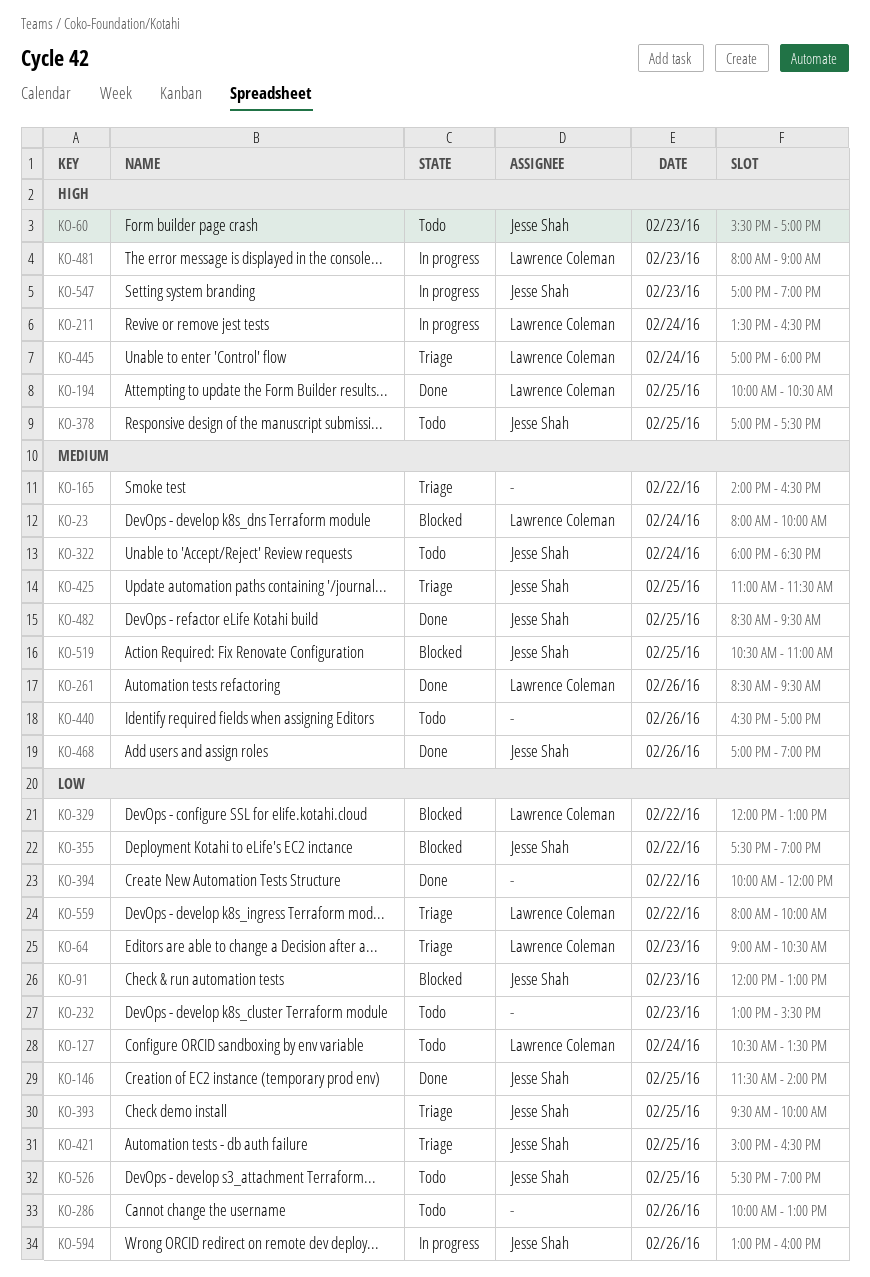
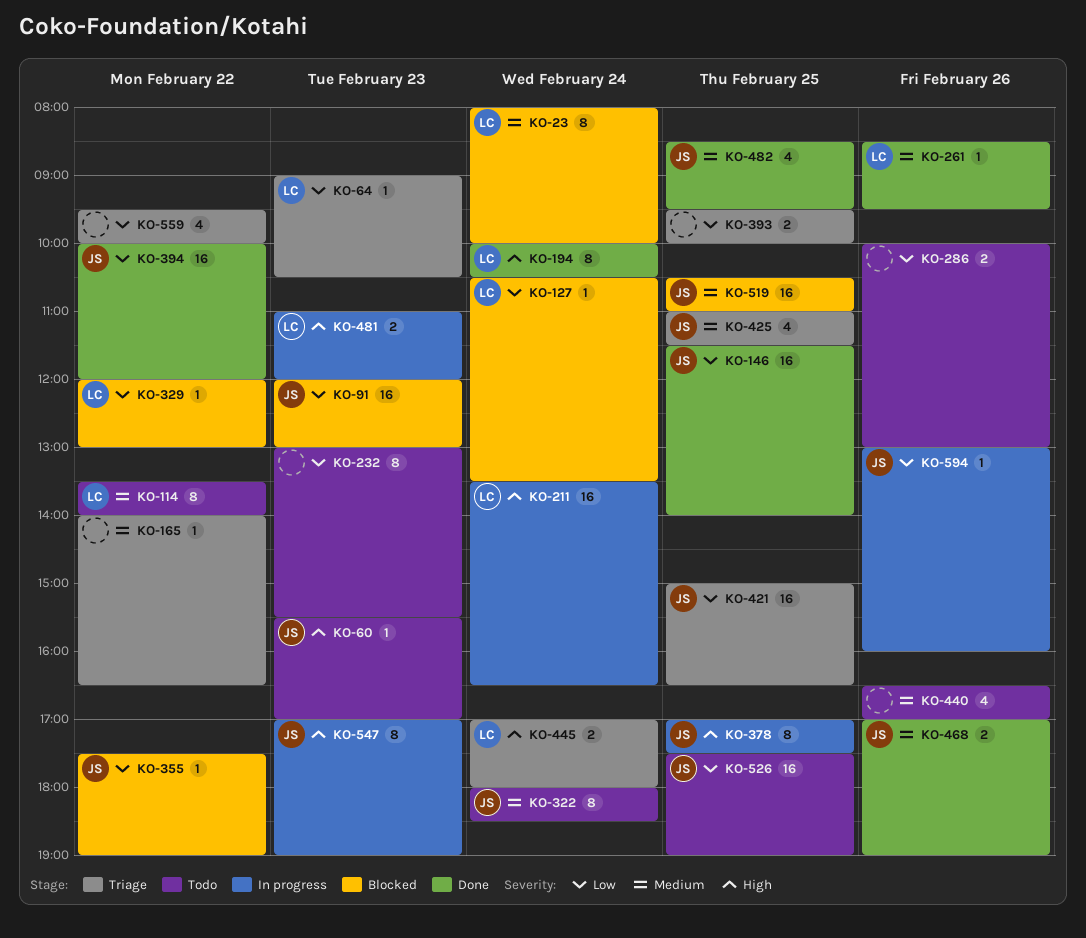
KO-114: none -> present
KO-127, status: Todo -> Blocked
KO-194, day: Feb 25 -> Feb 24
KO-378, status: Todo -> In progress
KO-393, owner: Jesse Shah -> none
KO-394, owner: none -> Jesse Shah
KO-481, begins: 08:00 -> 11:00
KO-481, ends: 09:00 -> 12:00
KO-559, owner: Lawrence Coleman -> none
KO-559, begins: 08:00 -> 09:30

